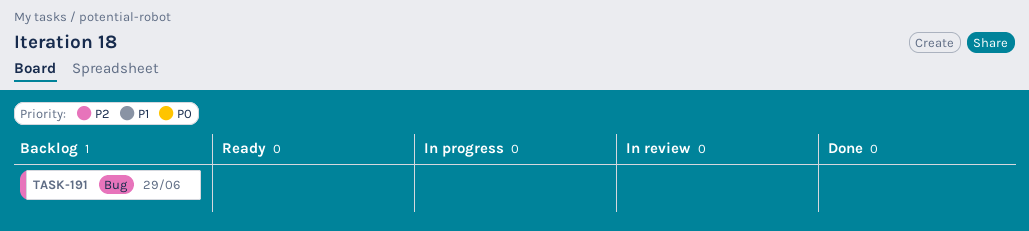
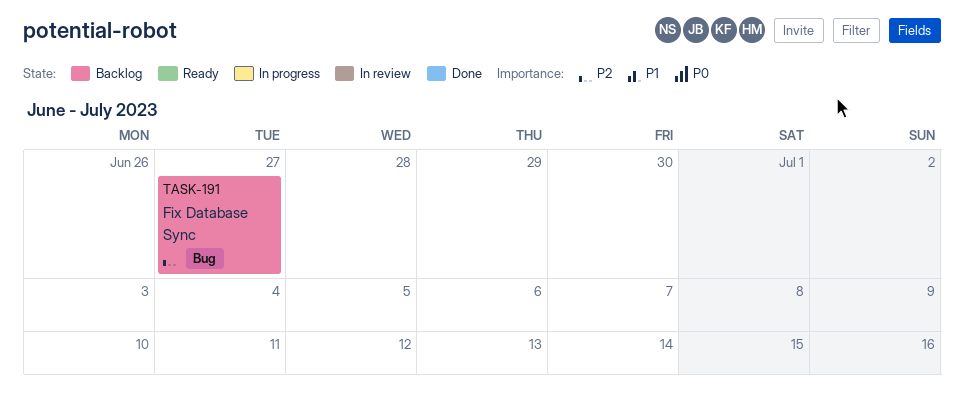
TASK-191, due: Jun 29 -> Jun 27

